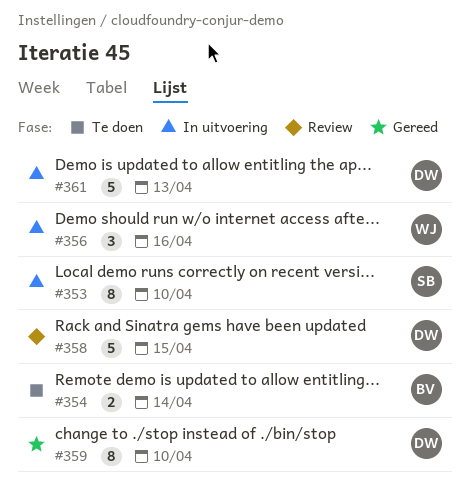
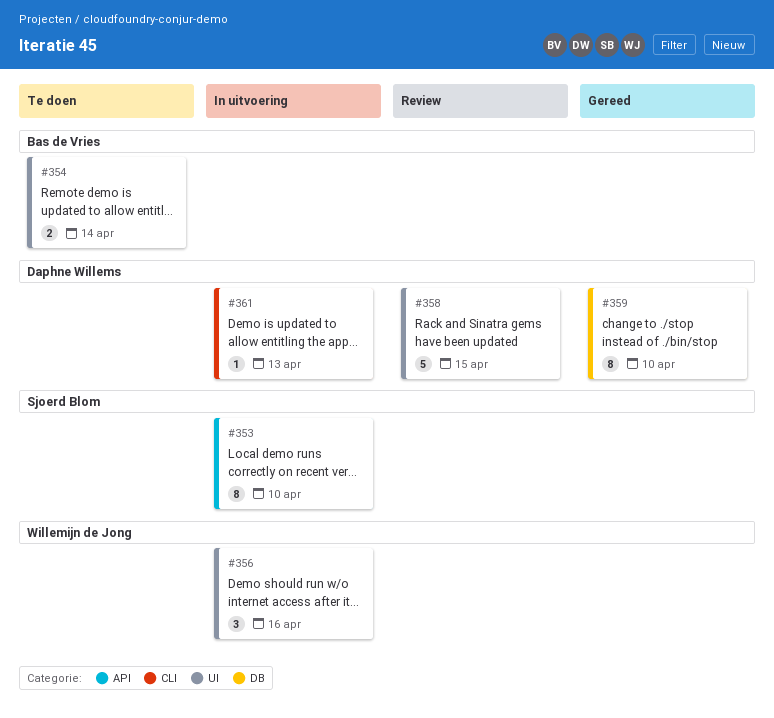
#361, estimate: 5 -> 1

